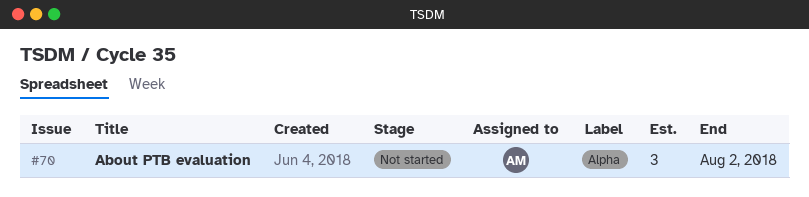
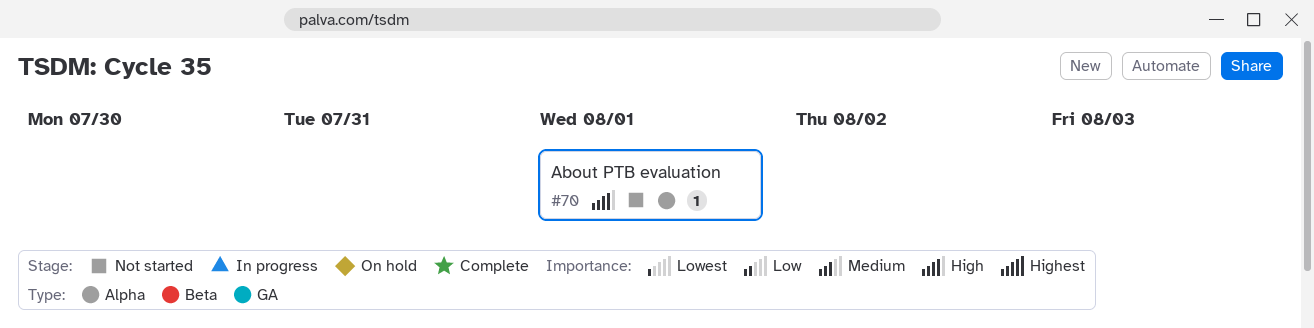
#70, estimate: 3 -> 1
#70, due: Aug 2 -> Aug 1

